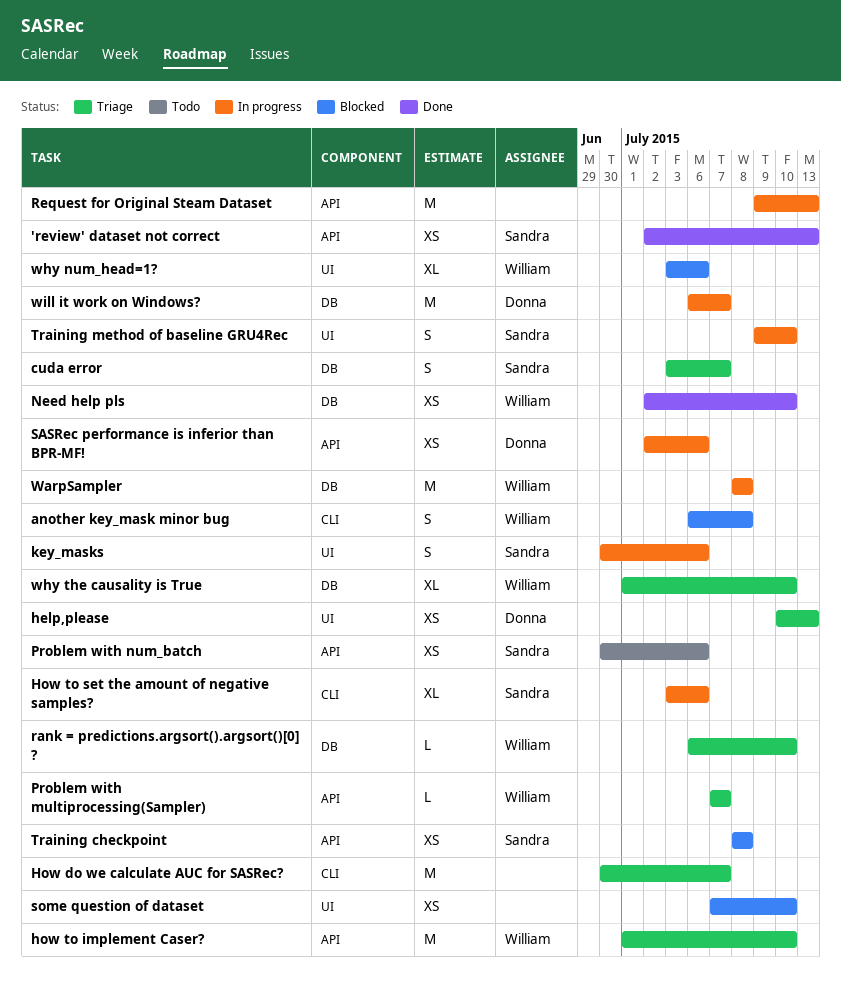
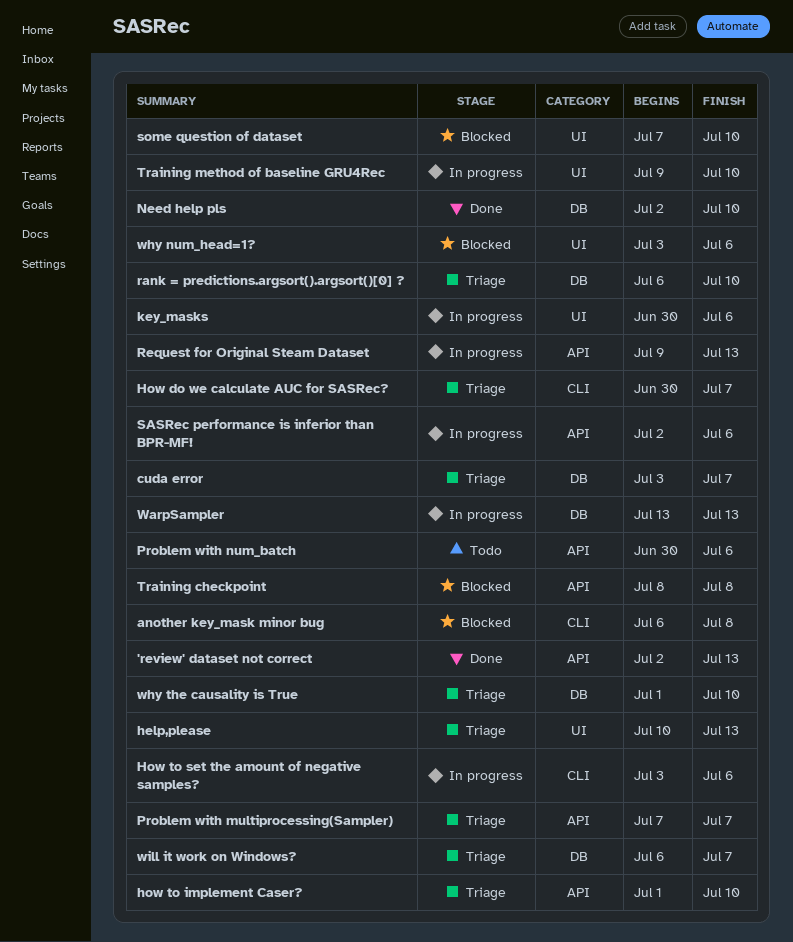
WarpSampler, start: Jul 8 -> Jul 13
WarpSampler, due: Jul 8 -> Jul 13
will it work on Windows?, status: In progress -> Triage

